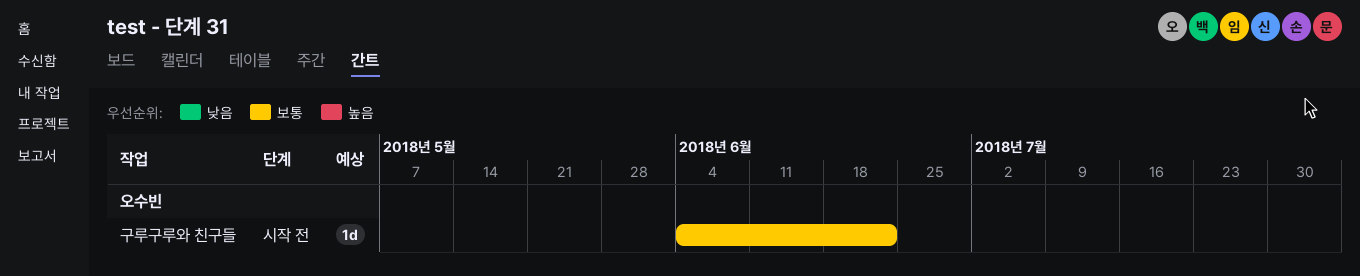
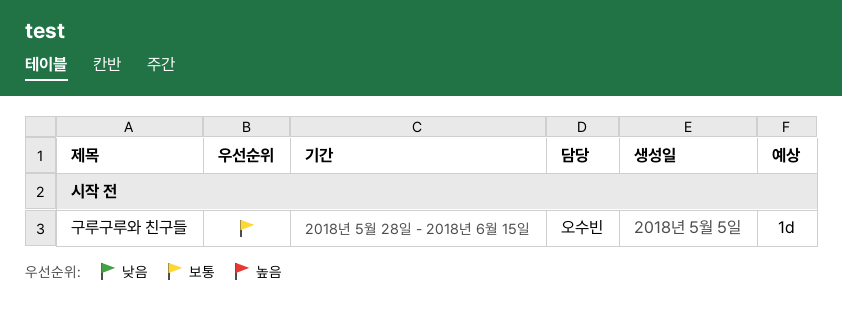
구루구루와 친구들, start: Jun 4 -> May 28
구루구루와 친구들, due: Jun 22 -> Jun 15

